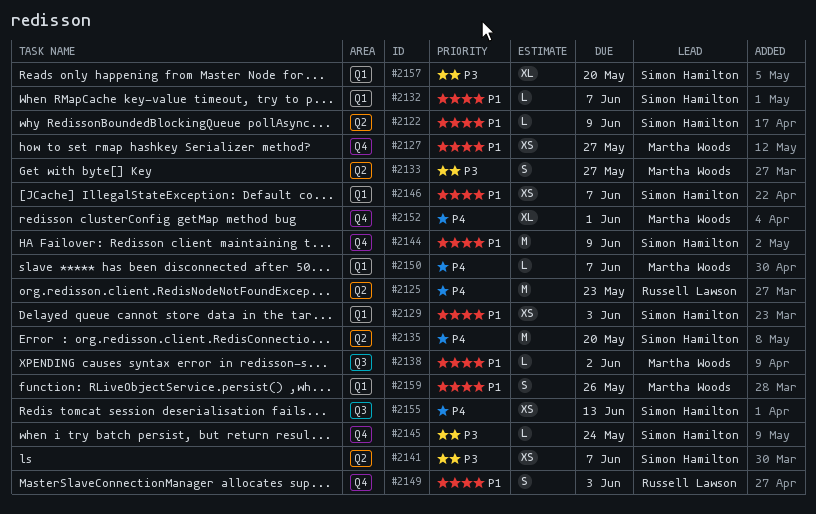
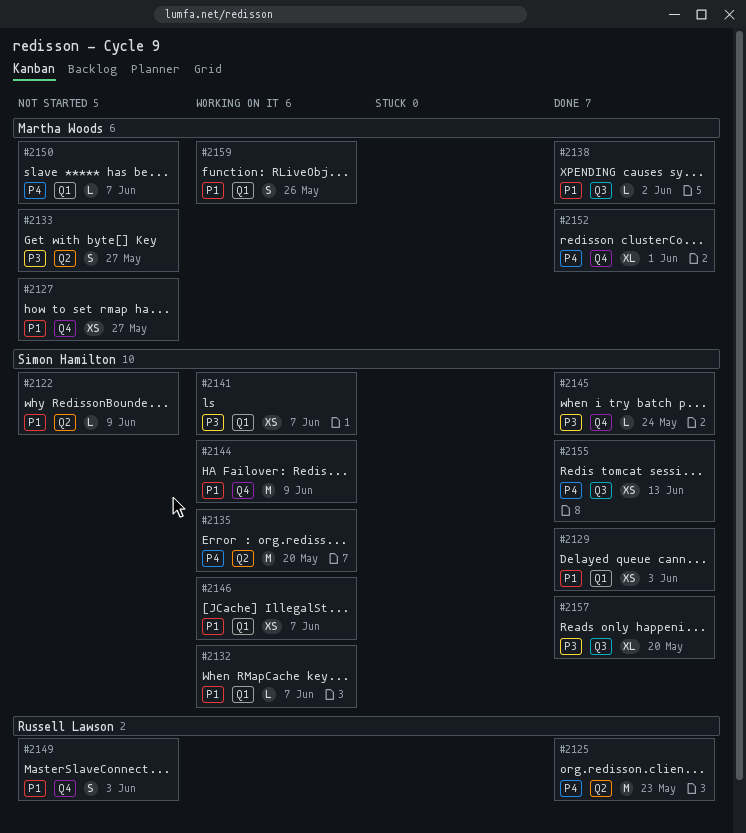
#2141, label: Q2 -> Q1
#2157, label: Q1 -> Q3

